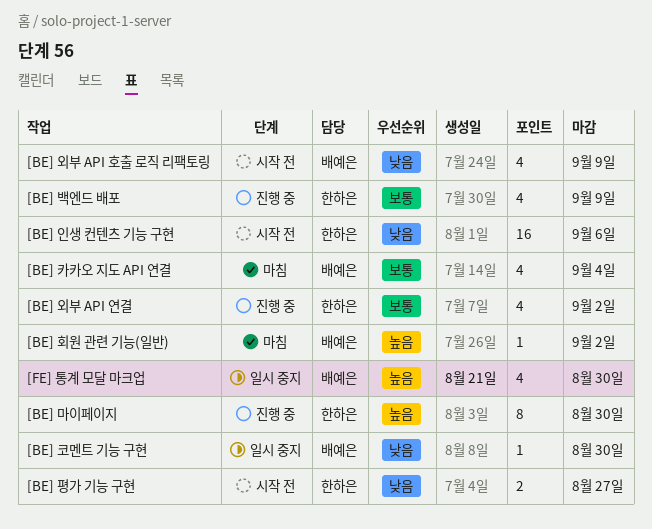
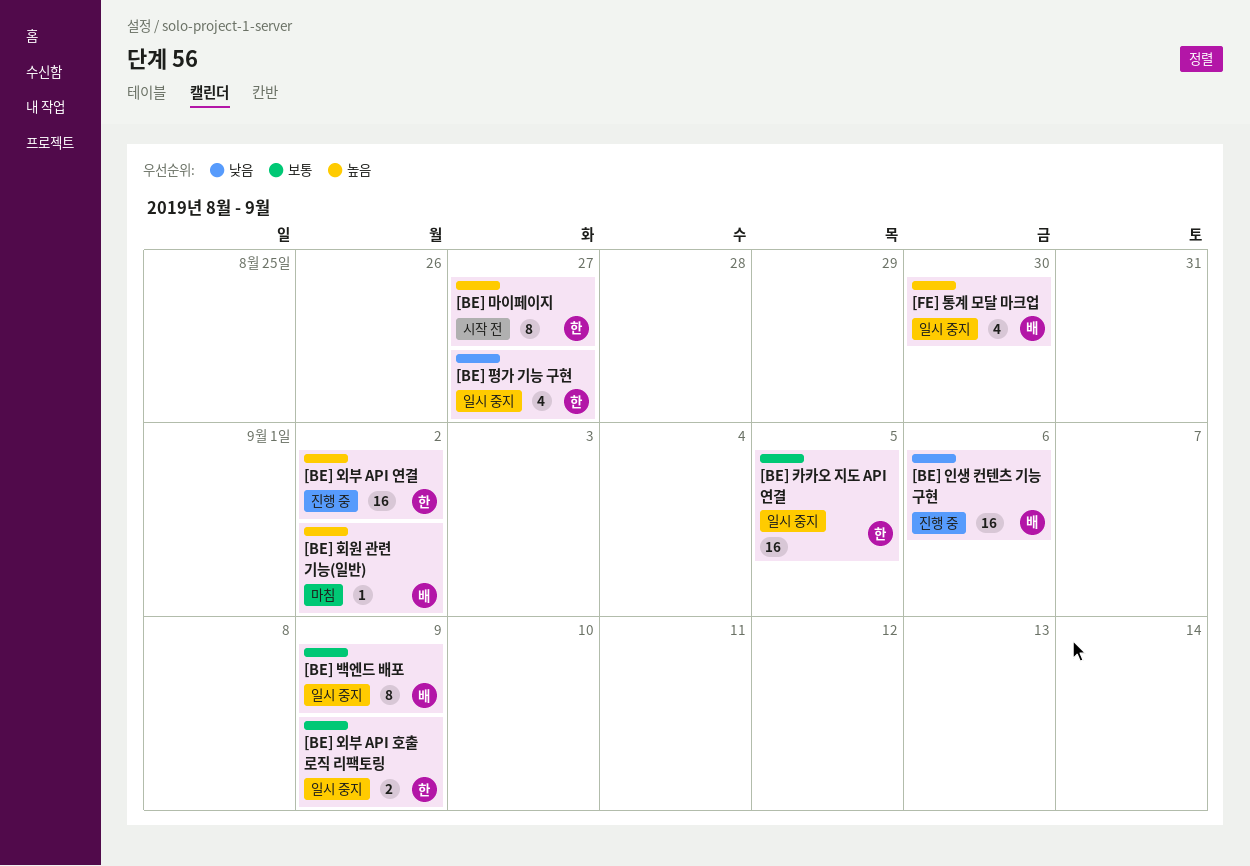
[BE] 마이페이지, status: 진행 중 -> 시작 전
[BE] 마이페이지, due: Aug 30 -> Aug 27
[BE] 백엔드 배포, status: 진행 중 -> 일시 중지
[BE] 백엔드 배포, owner: 한하은 -> 배예은
[BE] 백엔드 배포, estimate: 4 -> 8
[BE] 외부 API 연결, priority: 보통 -> 높음
[BE] 외부 API 연결, estimate: 4 -> 16
[BE] 외부 API 호출 로직 리팩토링, status: 시작 전 -> 일시 중지
[BE] 외부 API 호출 로직 리팩토링, owner: 배예은 -> 한하은
[BE] 외부 API 호출 로직 리팩토링, priority: 낮음 -> 보통
[BE] 외부 API 호출 로직 리팩토링, estimate: 4 -> 2
[BE] 인생 컨텐츠 기능 구현, status: 시작 전 -> 진행 중
[BE] 인생 컨텐츠 기능 구현, owner: 한하은 -> 배예은
[BE] 카카오 지도 API 연결, status: 마침 -> 일시 중지
[BE] 카카오 지도 API 연결, owner: 배예은 -> 한하은
[BE] 카카오 지도 API 연결, estimate: 4 -> 16
[BE] 카카오 지도 API 연결, due: Sep 4 -> Sep 5
[BE] 코멘트 기능 구현: present -> none
[BE] 평가 기능 구현, status: 시작 전 -> 일시 중지
[BE] 평가 기능 구현, estimate: 2 -> 4

